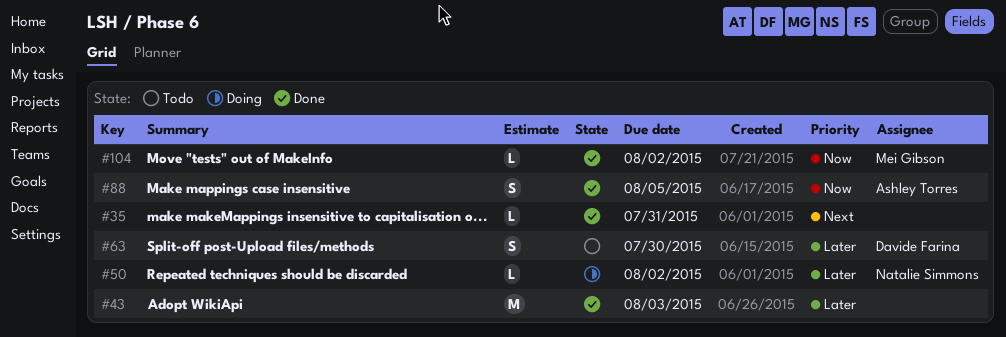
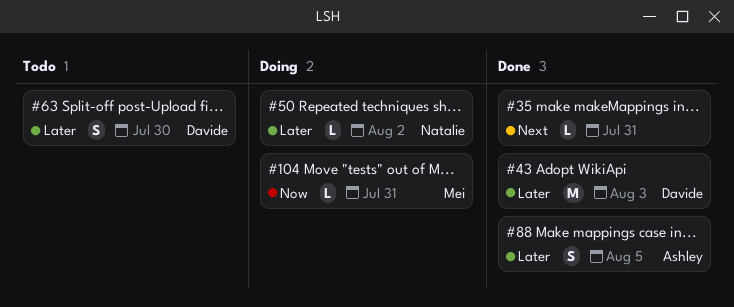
#43, owner: none -> Davide Farina
#88, priority: Now -> Later
#104, status: Done -> Doing
#104, due: Aug 2 -> Jul 31

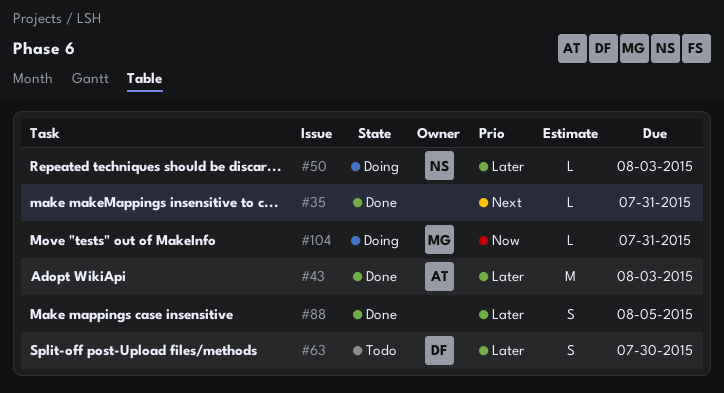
#43, owner: Davide -> Ashley
#50, due: Aug 2 -> Aug 3
#88, owner: Ashley -> none

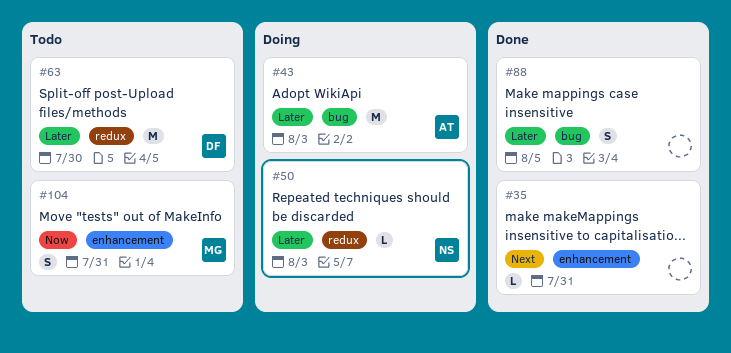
#43, status: Done -> Doing
#63, estimate: S -> M
#104, status: Doing -> Todo
#104, estimate: L -> S

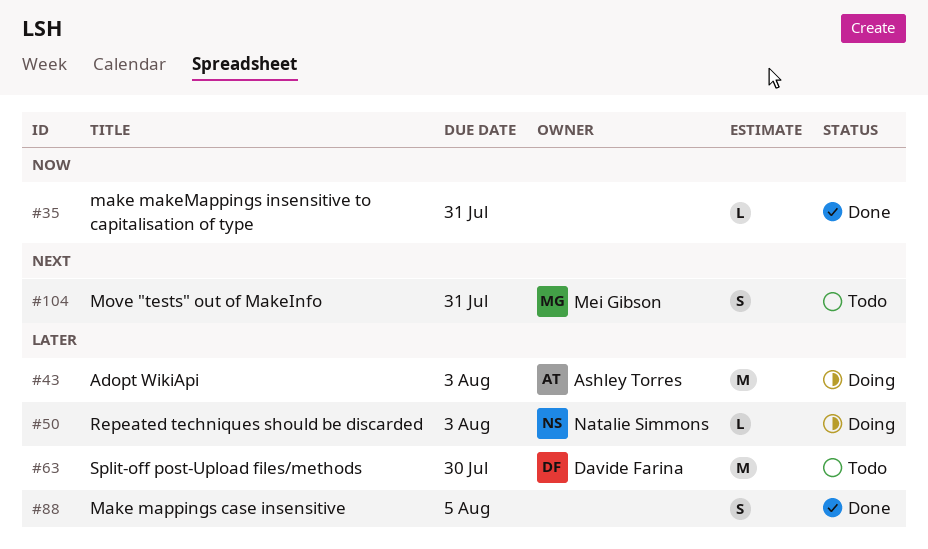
#35, priority: Next -> Now
#104, priority: Now -> Next

